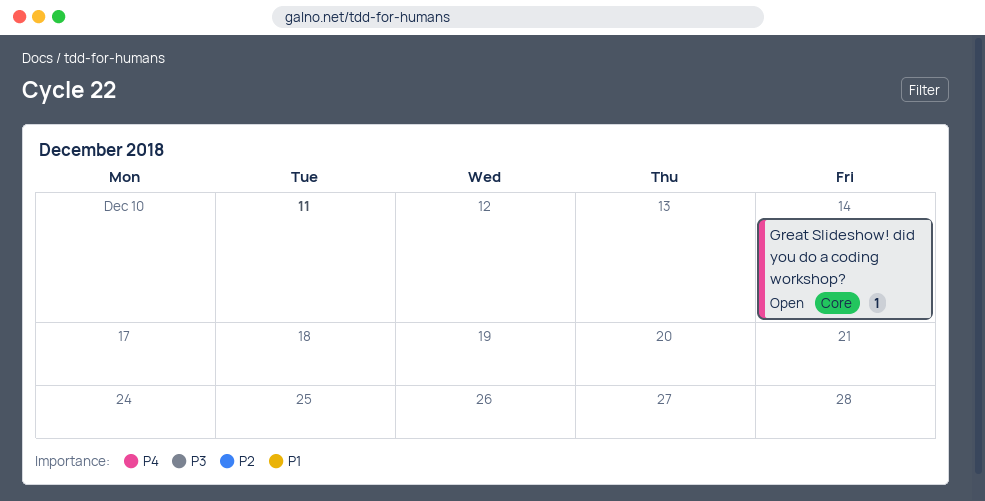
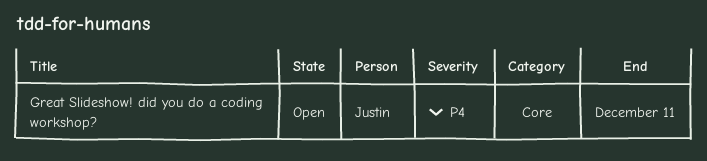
Great Slideshow! did you do a coding workshop?, due: Dec 14 -> Dec 11

